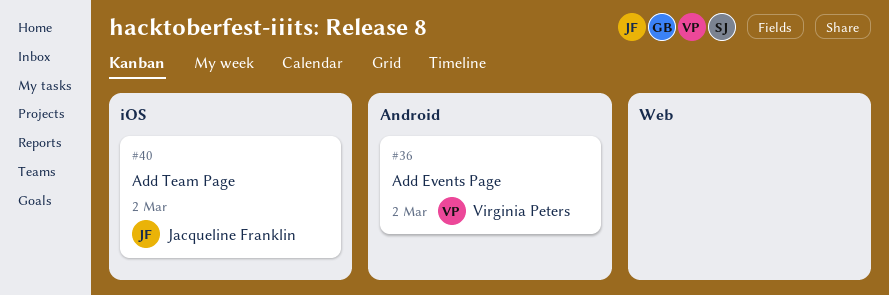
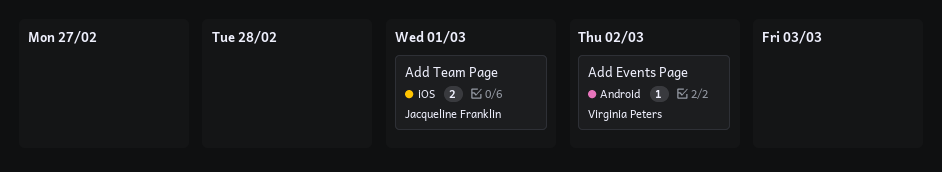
Add Team Page, due: Mar 2 -> Mar 1

